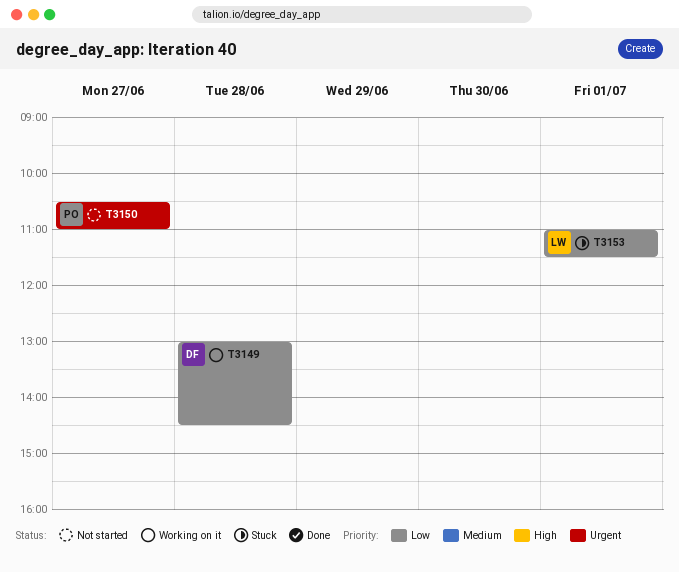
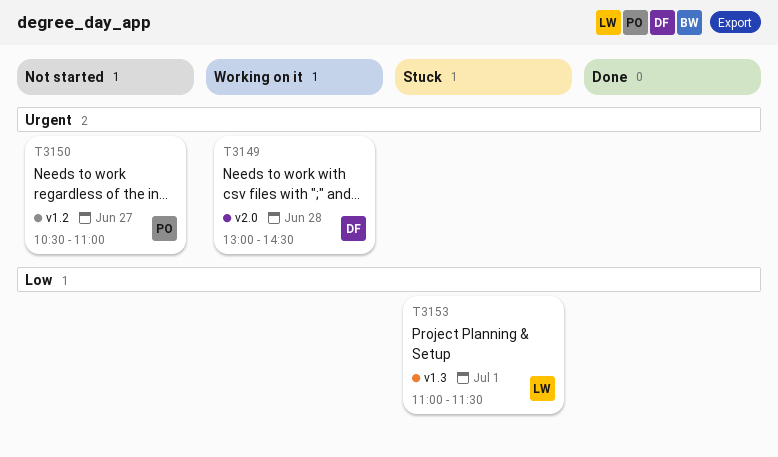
T3149, priority: Low -> Urgent

